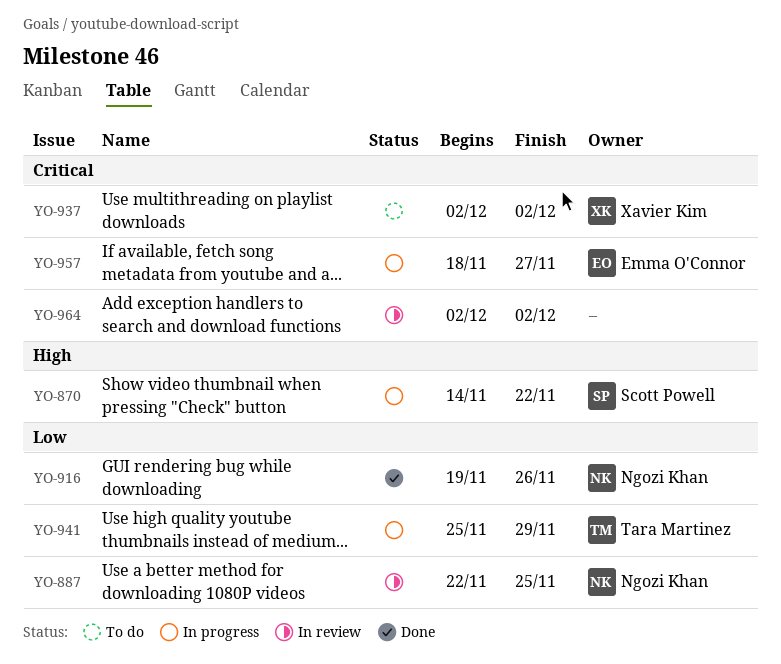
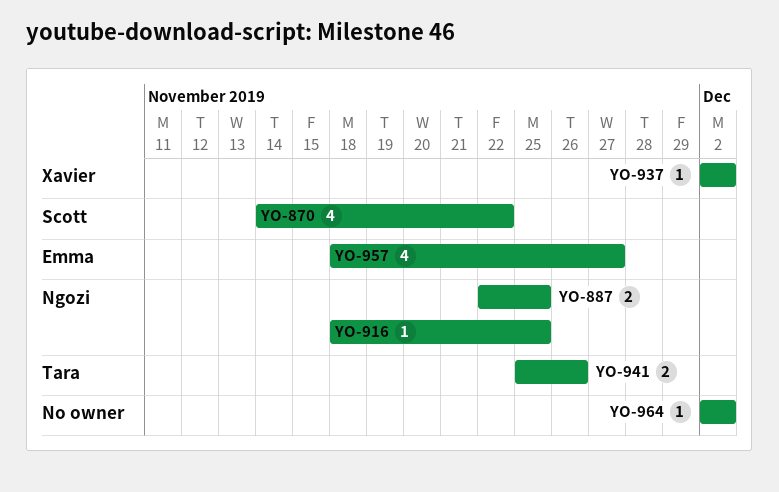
YO-916, start: Nov 19 -> Nov 18
YO-916, due: Nov 26 -> Nov 25
YO-941, due: Nov 29 -> Nov 26

